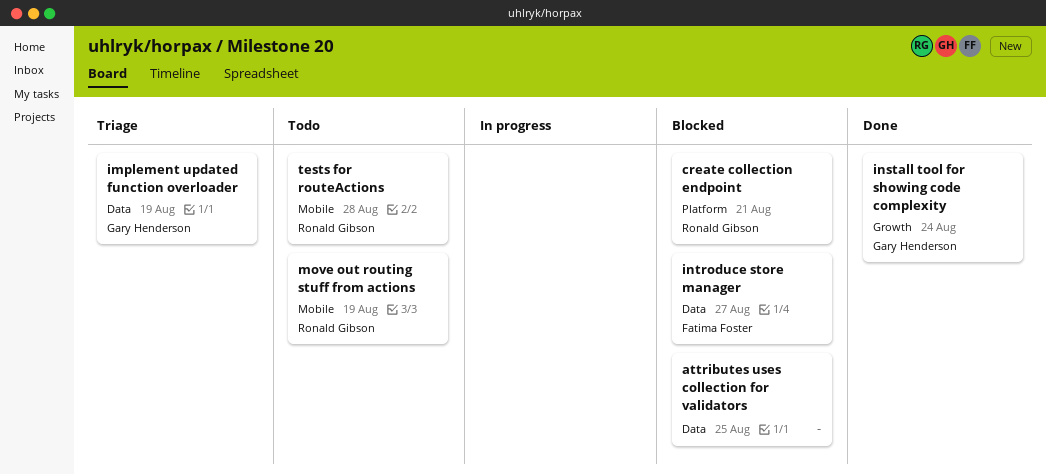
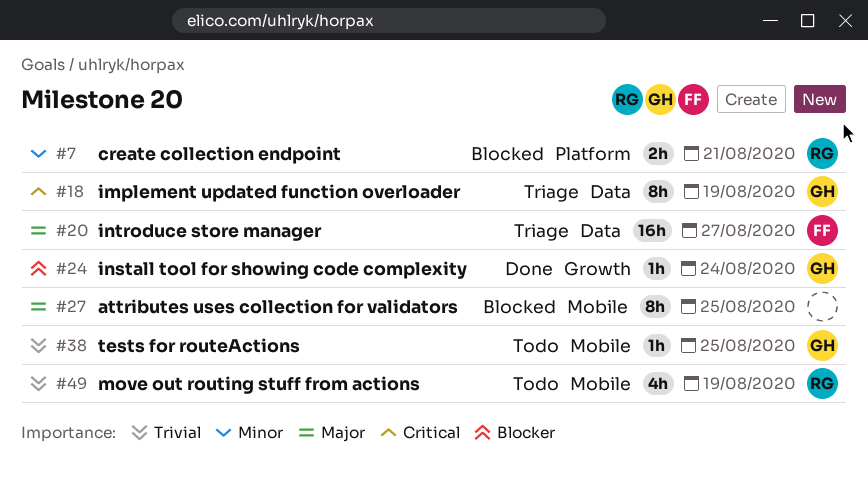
attributes uses collection for validators, label: Data -> Mobile
introduce store manager, status: Blocked -> Triage
tests for routeActions, owner: Ronald Gibson -> Gary Henderson
tests for routeActions, due: Aug 28 -> Aug 25

